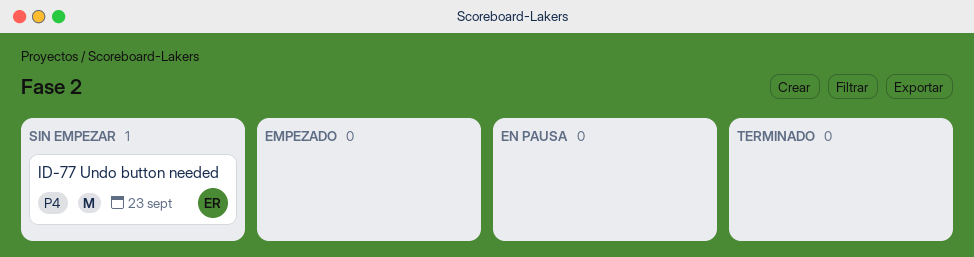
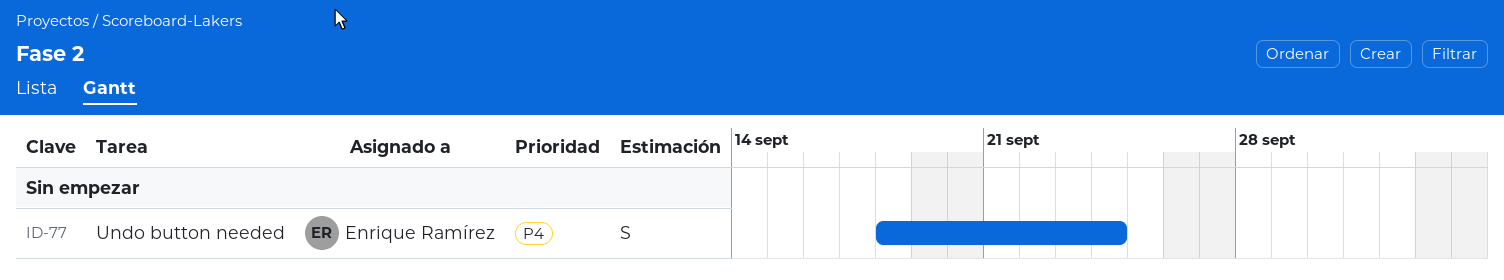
ID-77, estimate: M -> S
ID-77, due: Sep 23 -> Sep 24

